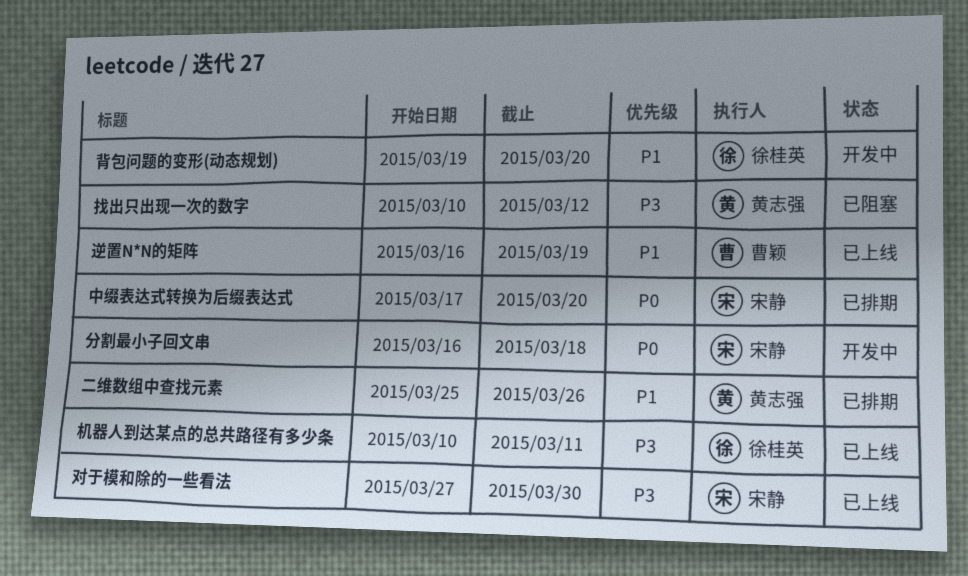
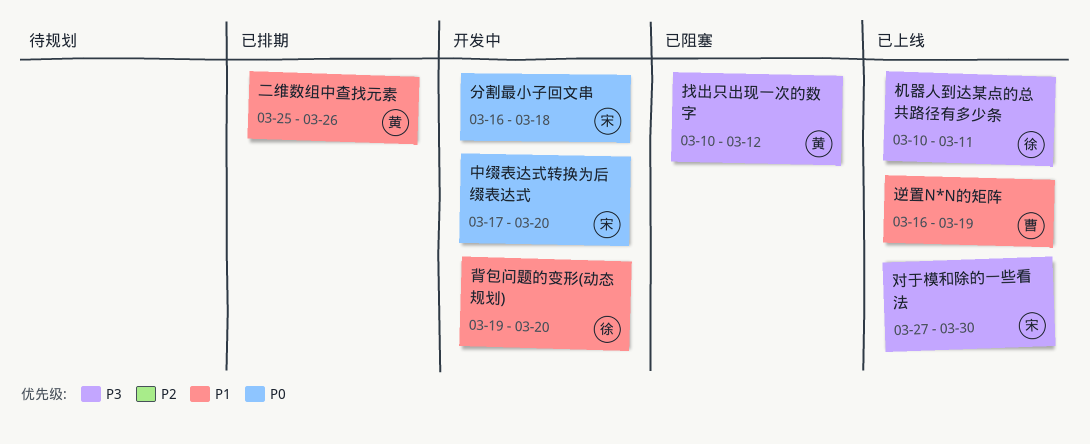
中缀表达式转换为后缀表达式, status: 已排期 -> 开发中

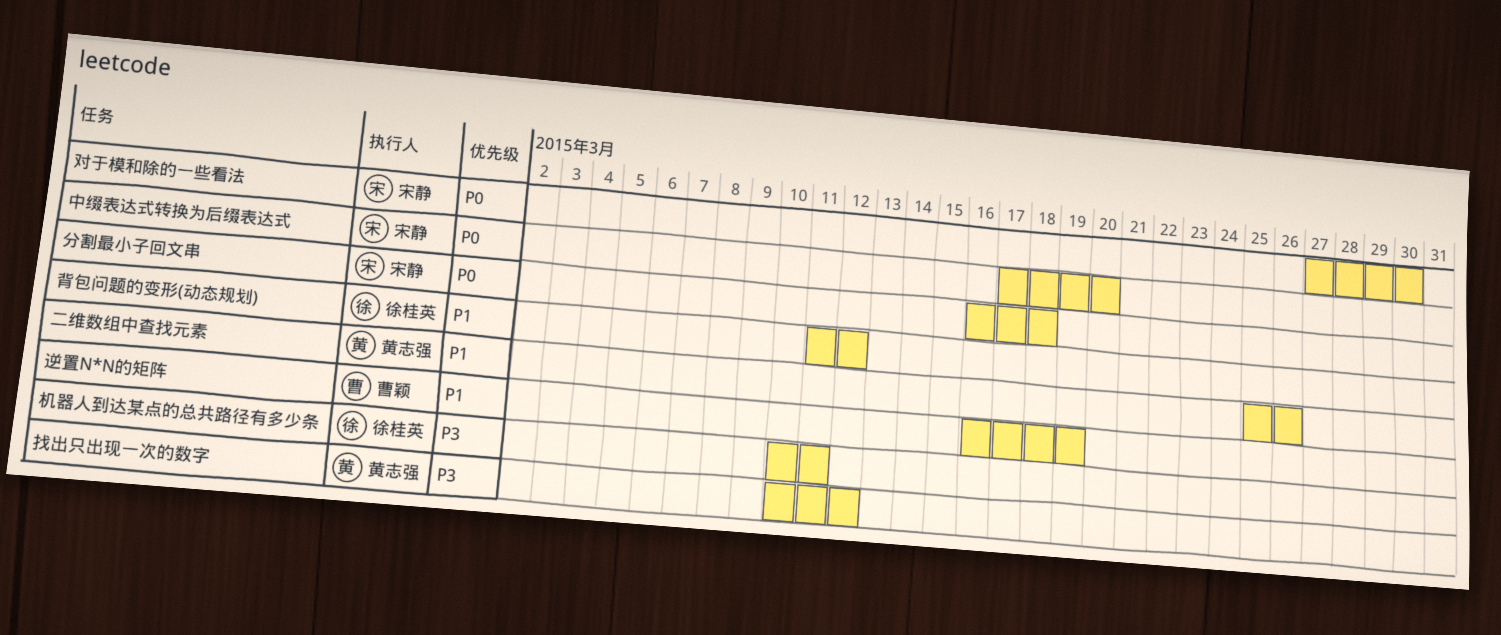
对于模和除的一些看法, priority: P3 -> P0
背包问题的变形(动态规划), start: Mar 19 -> Mar 11
背包问题的变形(动态规划), due: Mar 20 -> Mar 12

